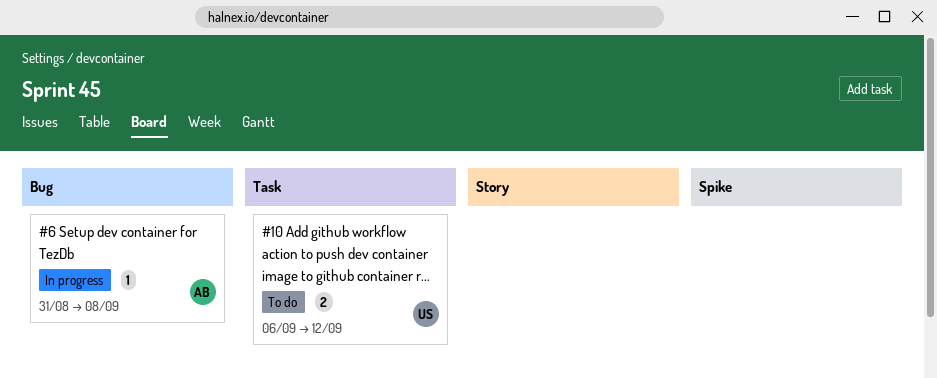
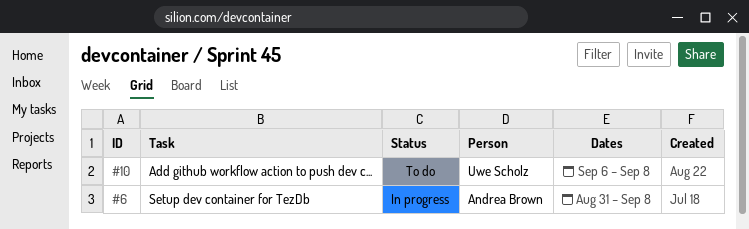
#10, due: Sep 12 -> Sep 8

